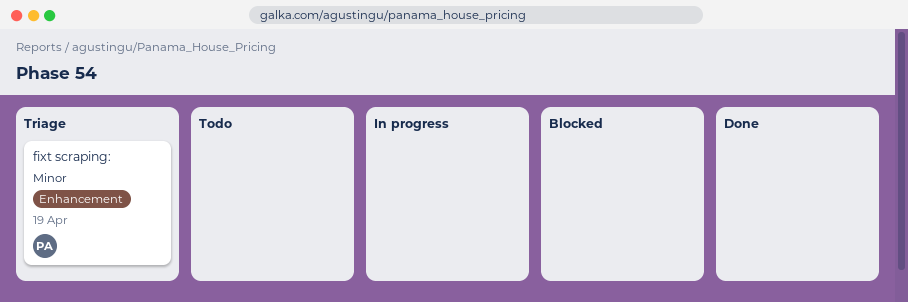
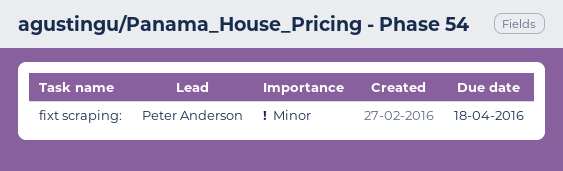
fixt scraping:, due: Apr 19 -> Apr 18

